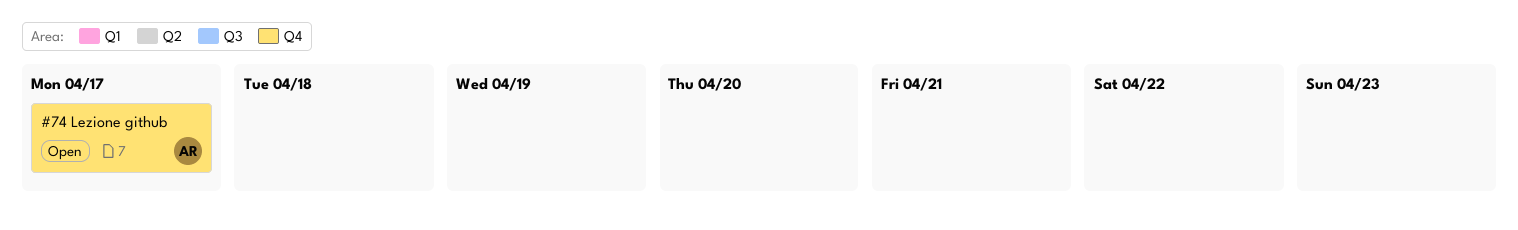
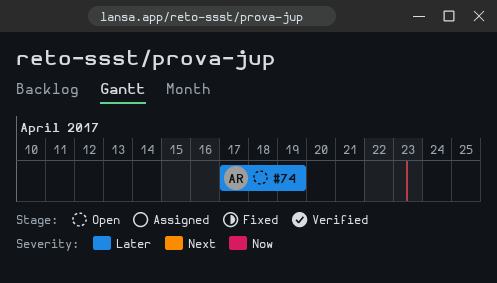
#74, due: Apr 17 -> Apr 19

